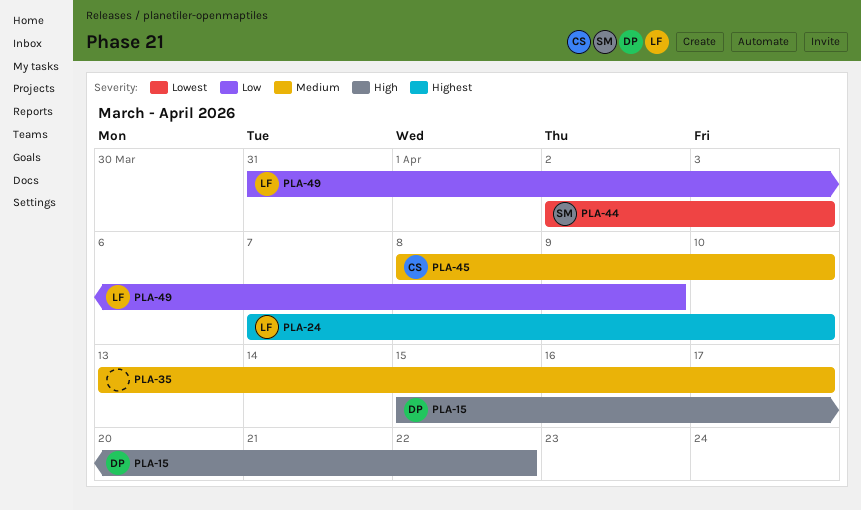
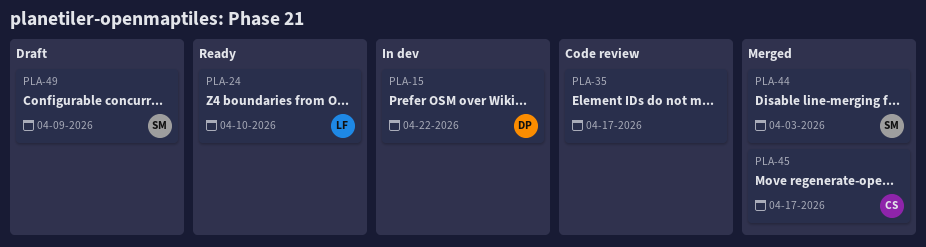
PLA-45, due: Apr 10 -> Apr 17
PLA-49, owner: LF -> SM

